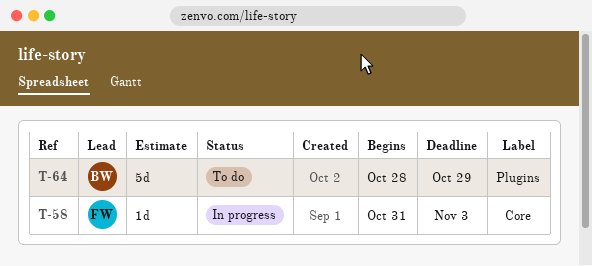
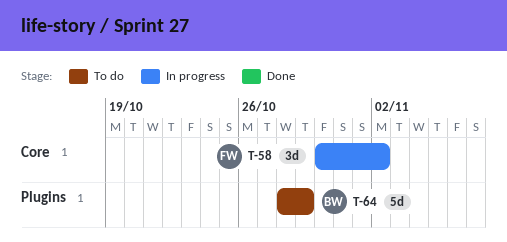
T-58, estimate: 1d -> 3d
T-58, start: Oct 31 -> Oct 30
T-58, due: Nov 3 -> Nov 2

